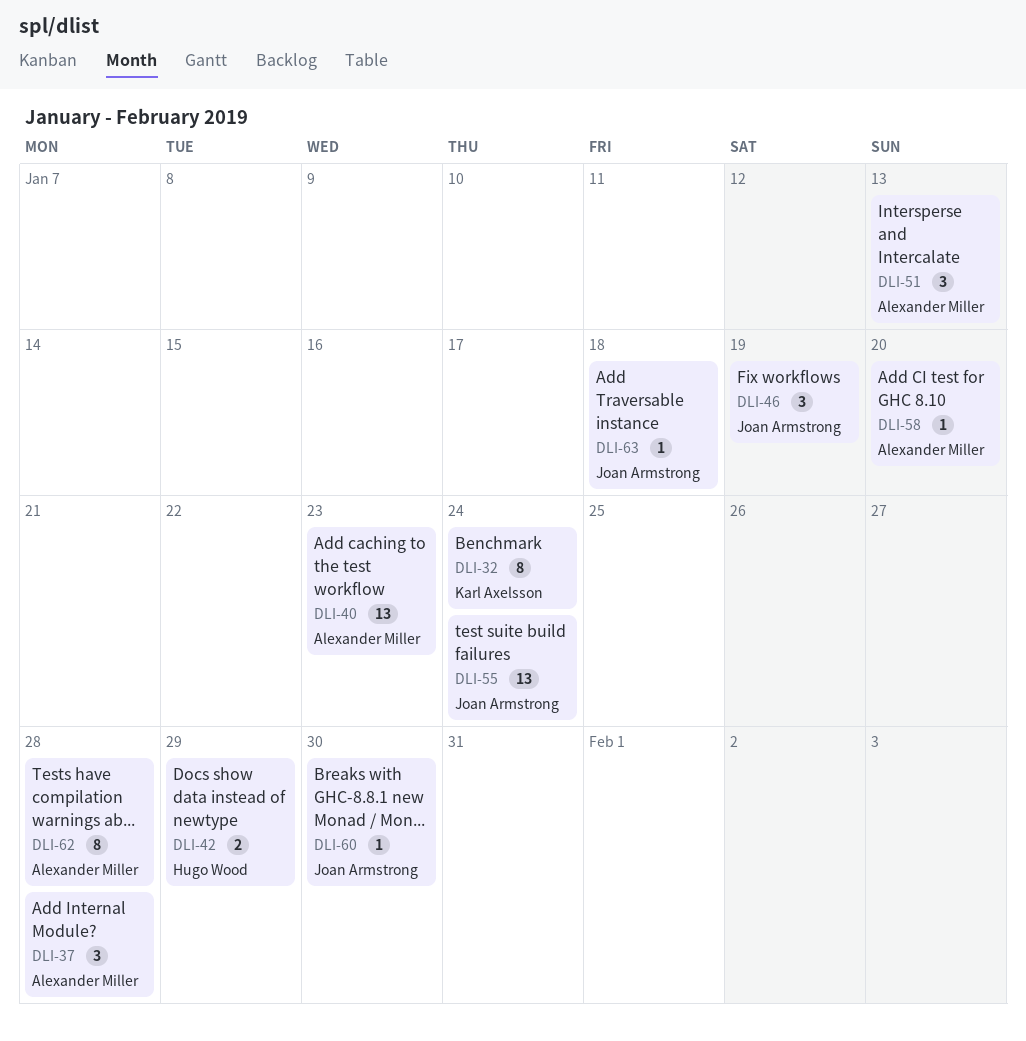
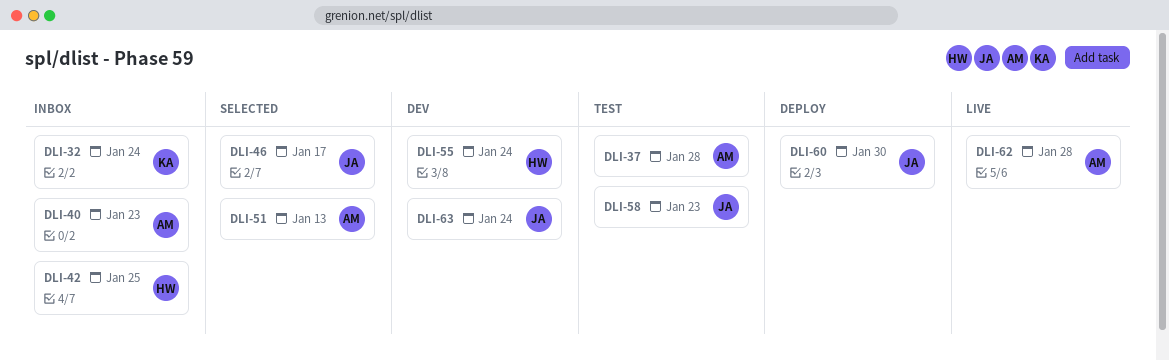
DLI-42, due: Jan 29 -> Jan 25
DLI-46, due: Jan 19 -> Jan 17
DLI-55, owner: Joan Armstrong -> Hugo Wood
DLI-58, owner: Alexander Miller -> Joan Armstrong
DLI-58, due: Jan 20 -> Jan 23
DLI-63, due: Jan 18 -> Jan 24

